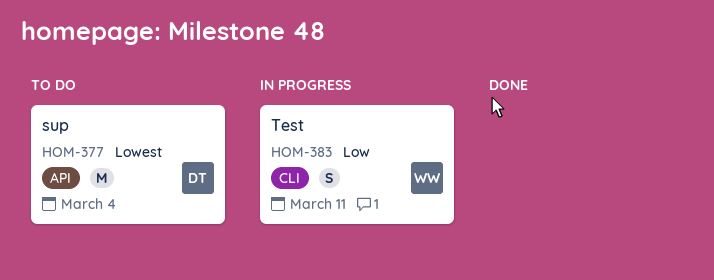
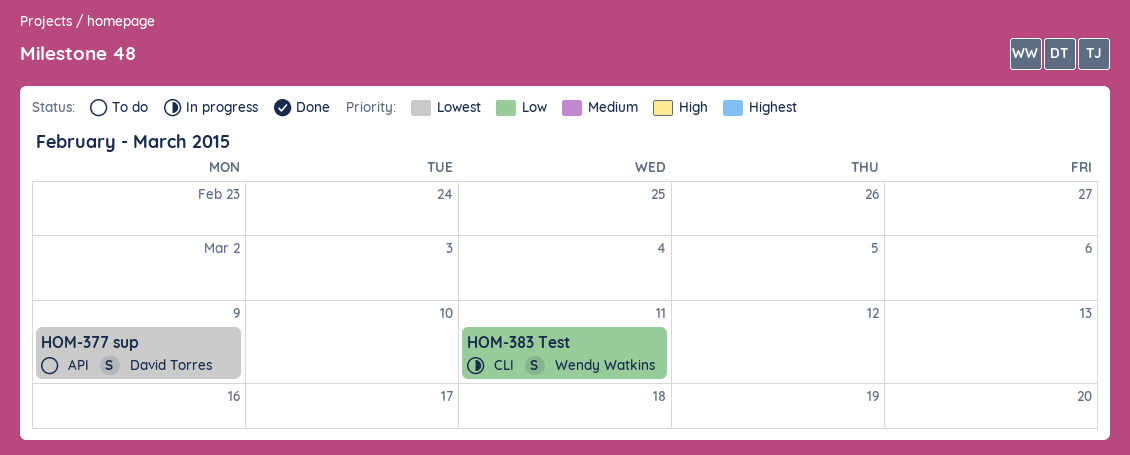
HOM-377, estimate: M -> S
HOM-377, due: Mar 4 -> Mar 9

